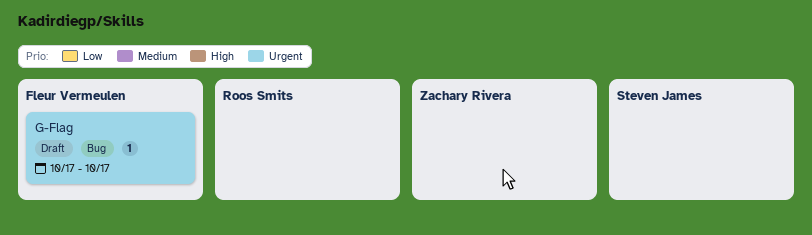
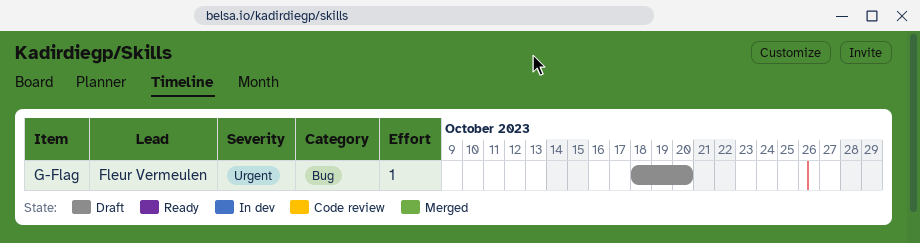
G-Flag, start: Oct 17 -> Oct 18
G-Flag, due: Oct 17 -> Oct 20

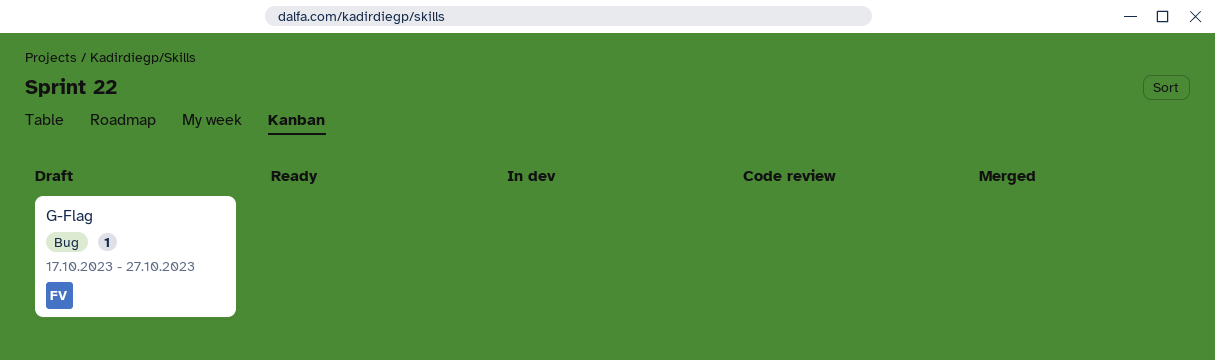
G-Flag, start: Oct 18 -> Oct 17
G-Flag, due: Oct 20 -> Oct 27

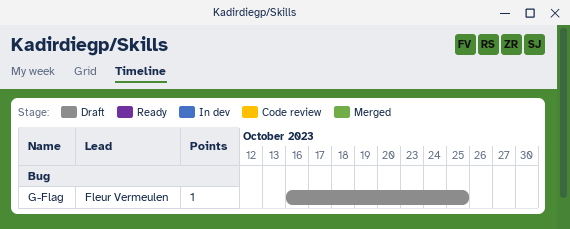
G-Flag, start: Oct 17 -> Oct 16
G-Flag, due: Oct 27 -> Oct 25

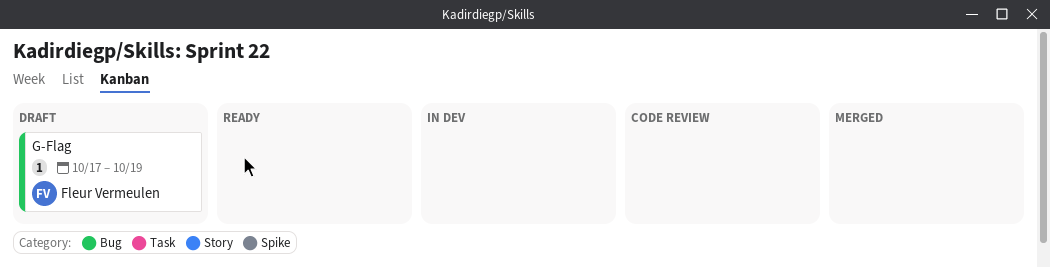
G-Flag, start: Oct 16 -> Oct 17
G-Flag, due: Oct 25 -> Oct 19

